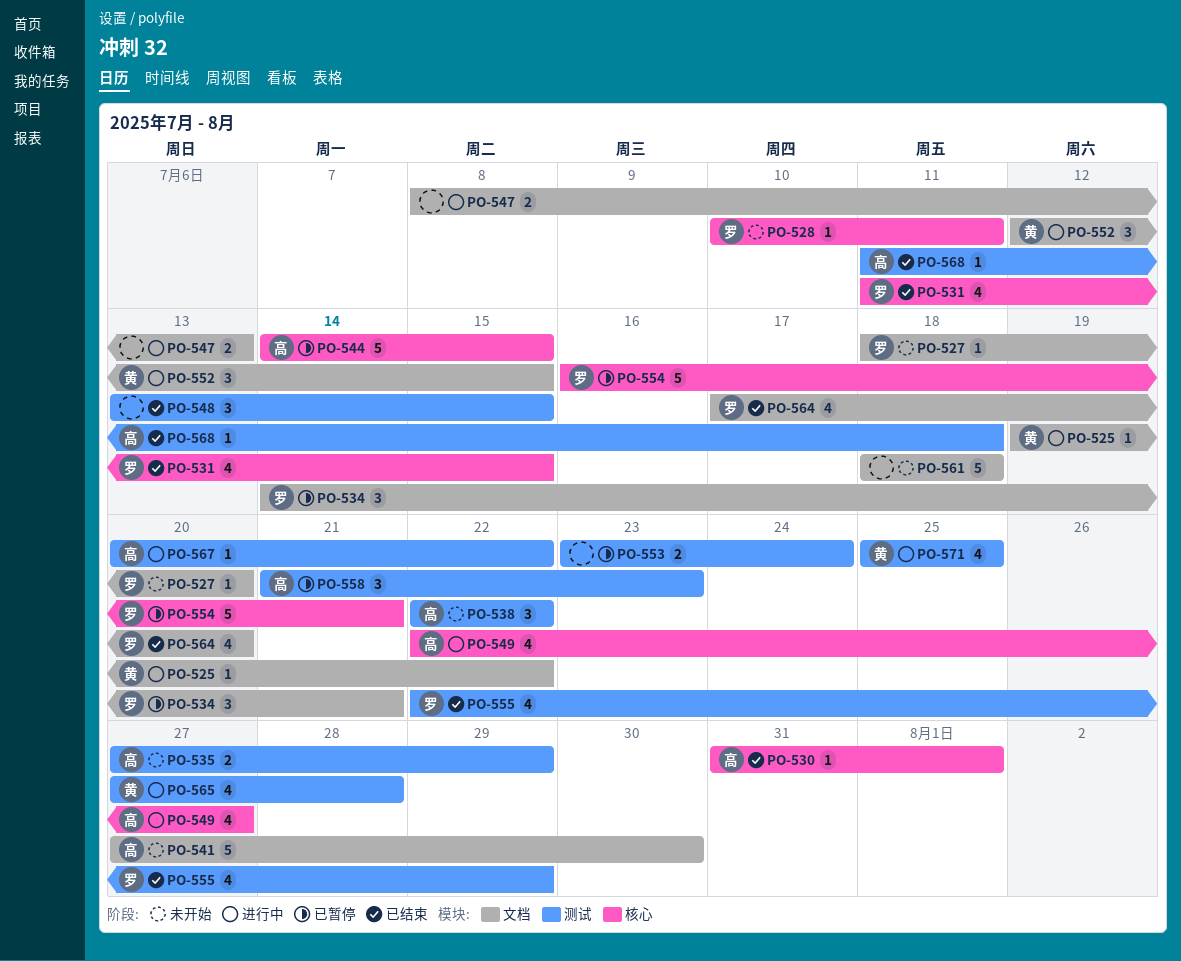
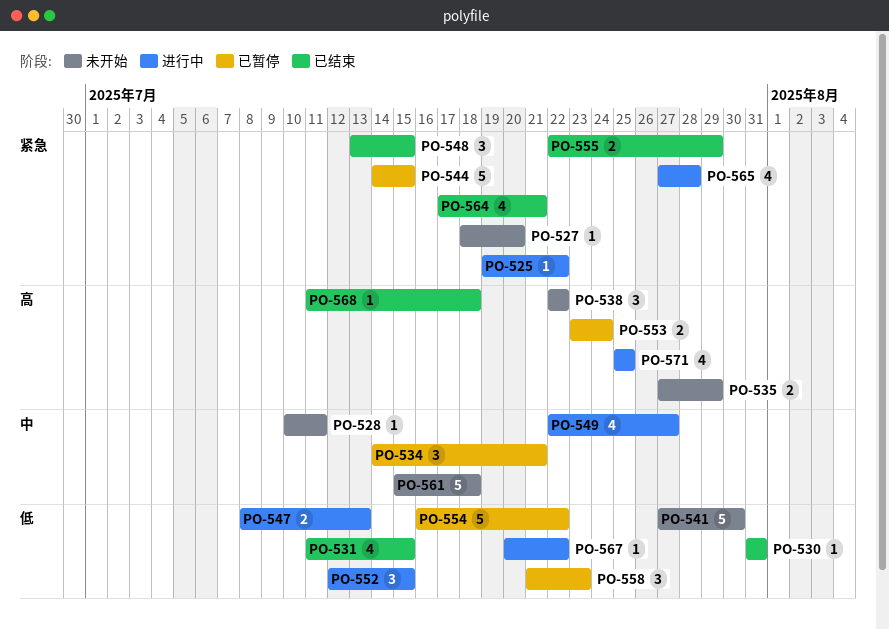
PO-530, due: Aug 1 -> Jul 31
PO-554, due: Jul 21 -> Jul 22
PO-555, estimate: 4 -> 2
PO-561, start: Jul 18 -> Jul 15
PO-564, due: Jul 20 -> Jul 21

